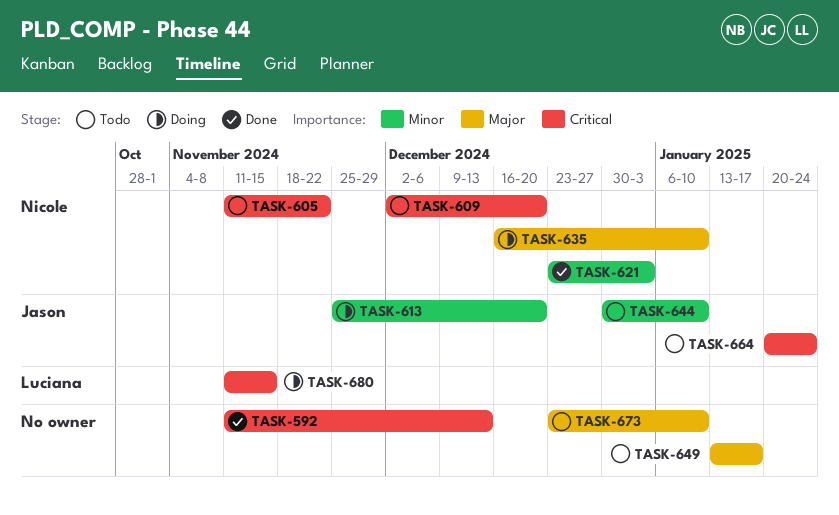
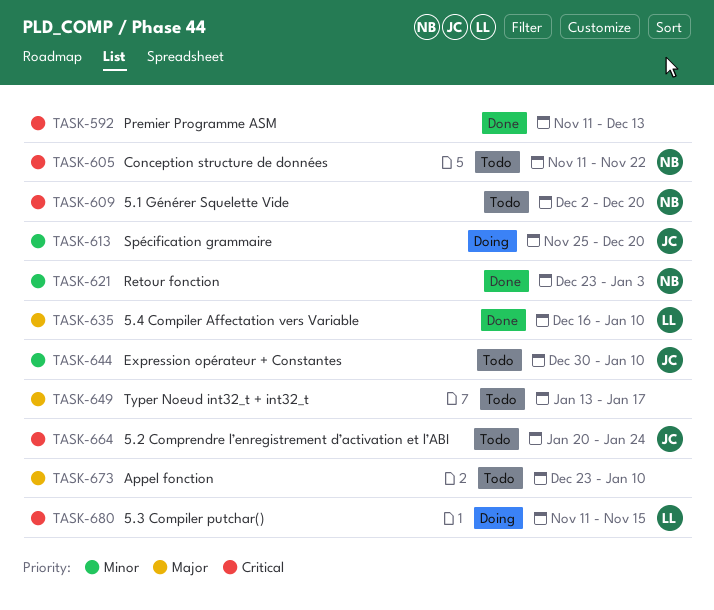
TASK-635, status: Doing -> Done
TASK-635, owner: Nicole -> Luciana

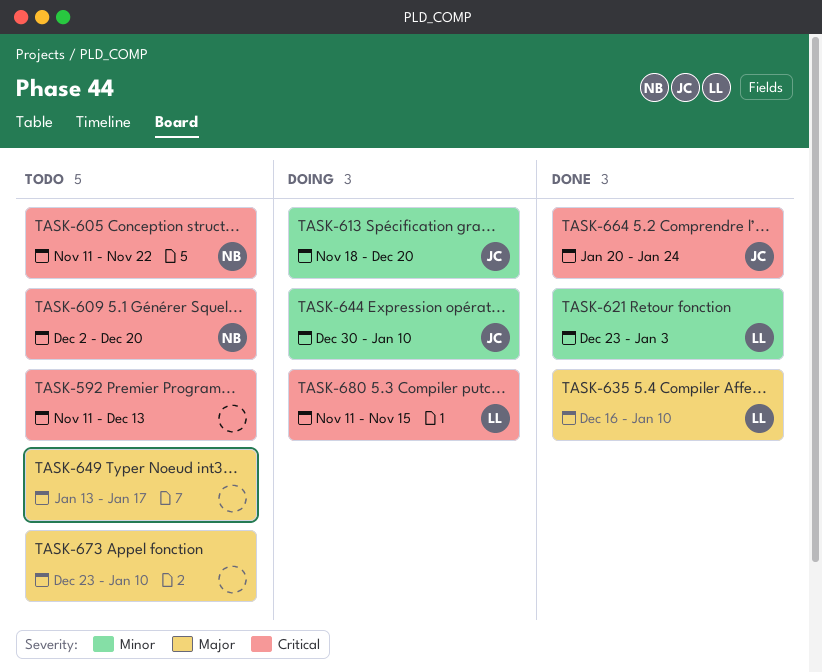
TASK-592, status: Done -> Todo
TASK-613, start: Nov 25 -> Nov 18
TASK-621, owner: NB -> LL
TASK-644, status: Todo -> Doing
TASK-664, status: Todo -> Done

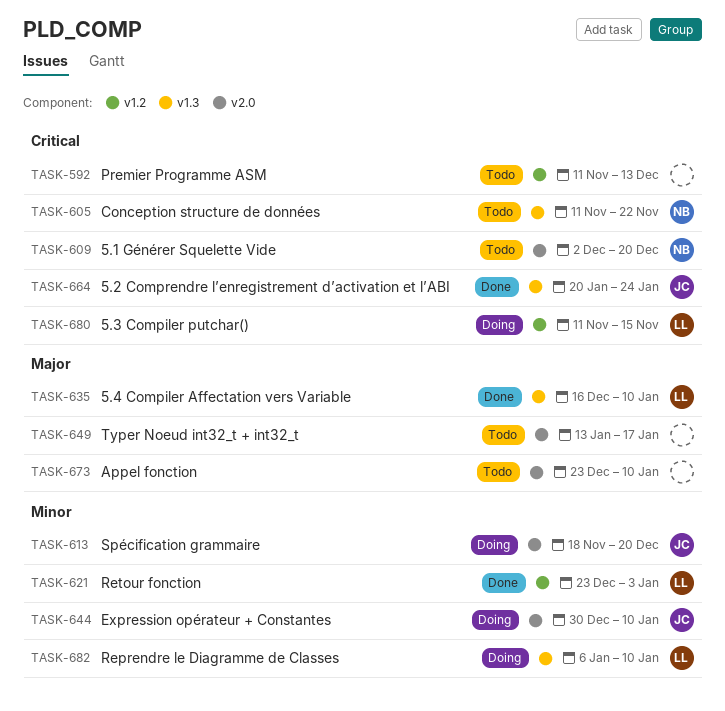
TASK-682: none -> present

